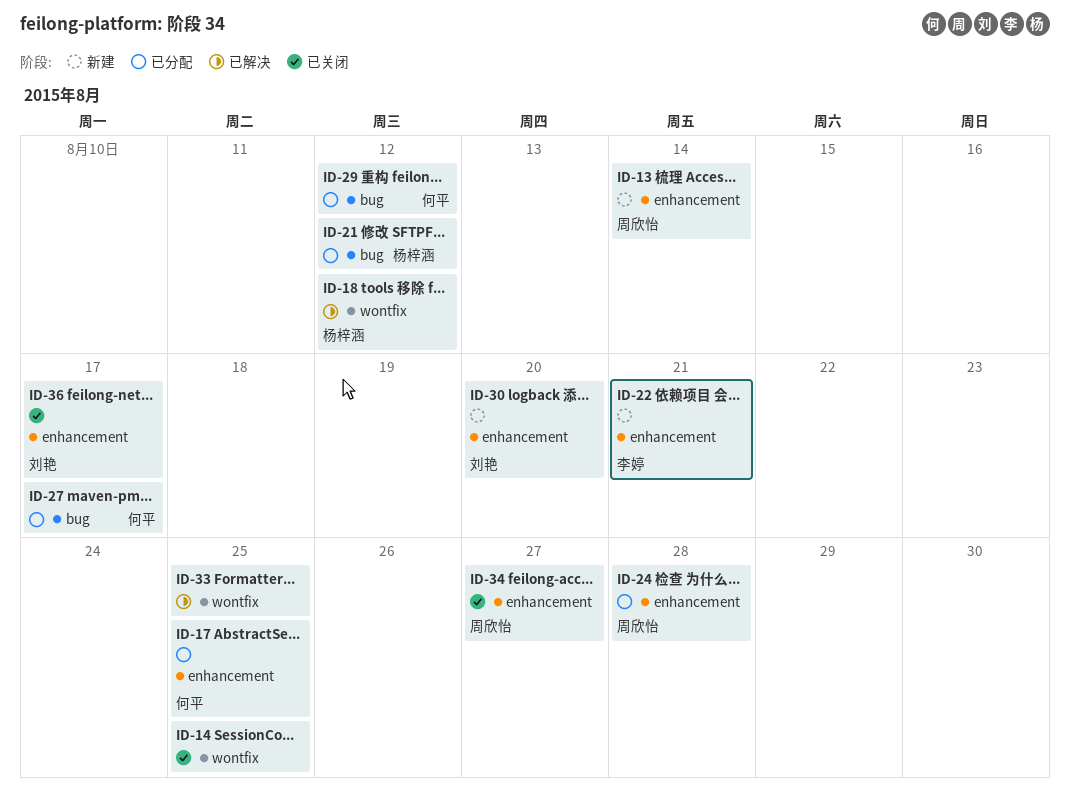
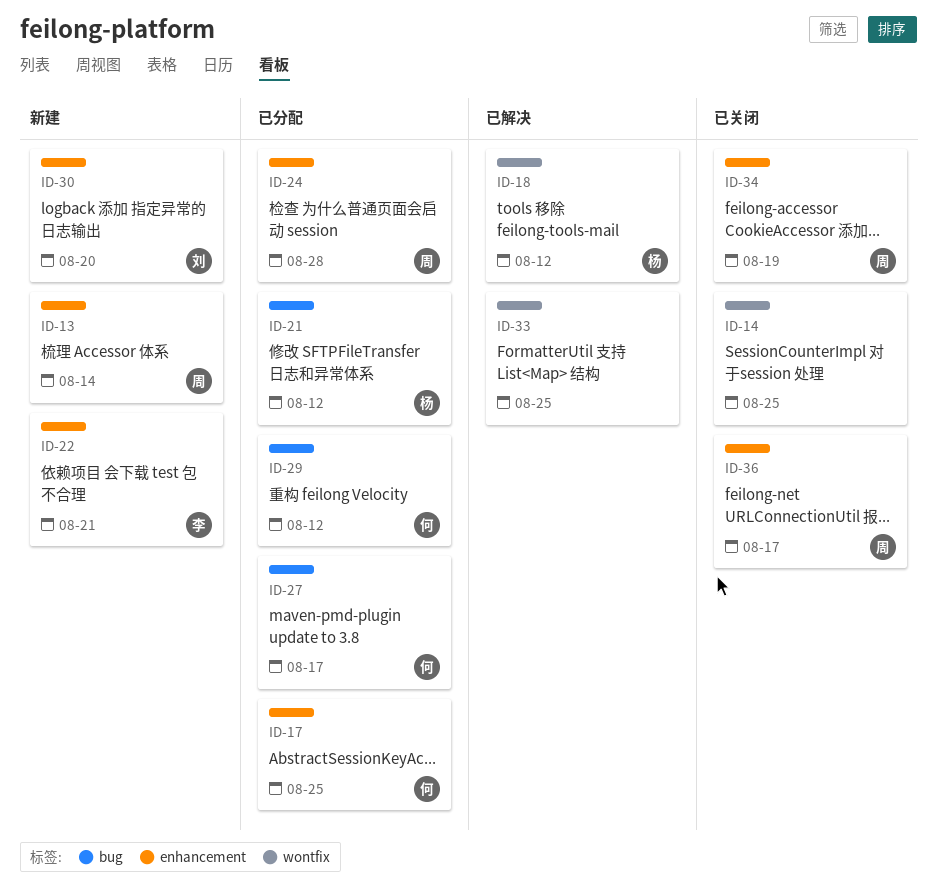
ID-34, due: Aug 27 -> Aug 19
ID-36, owner: 刘艳 -> 周欣怡

